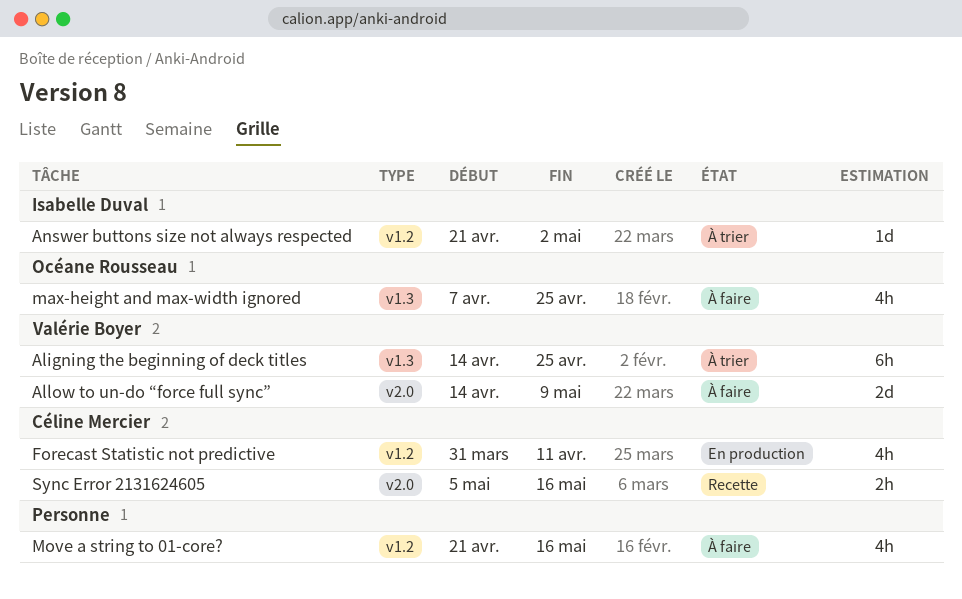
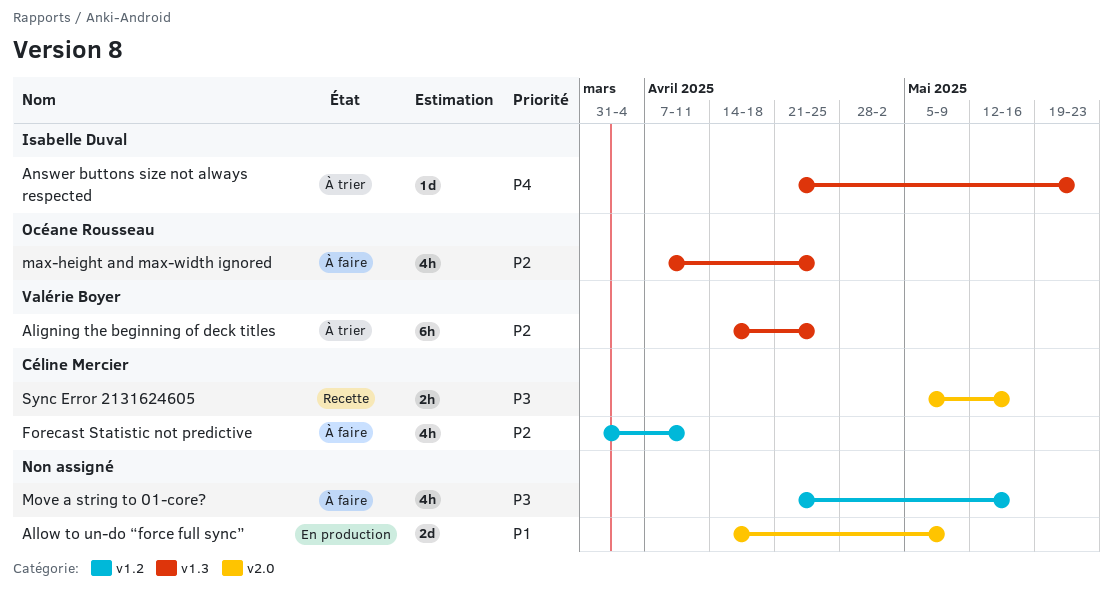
Allow to un-do “force full sync”, status: À faire -> En production
Allow to un-do “force full sync”, owner: Valérie Boyer -> none
Answer buttons size not always respected, label: v1.2 -> v1.3
Answer buttons size not always respected, due: May 2 -> May 23
Forecast Statistic not predictive, status: En production -> À faire

